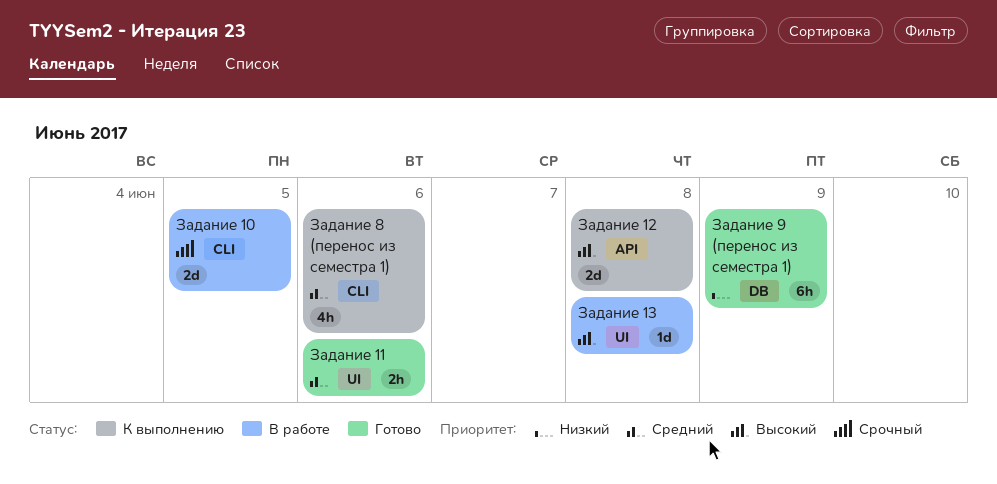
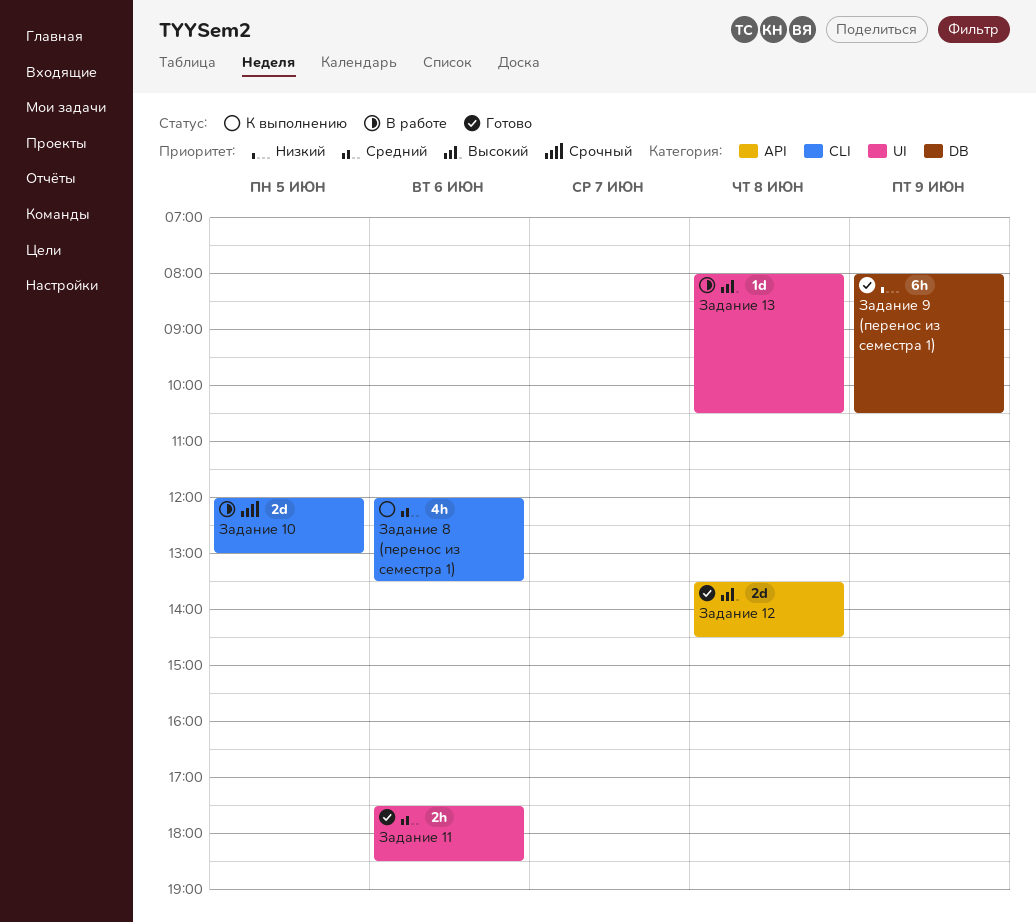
Задание 12, status: К выполнению -> Готово

